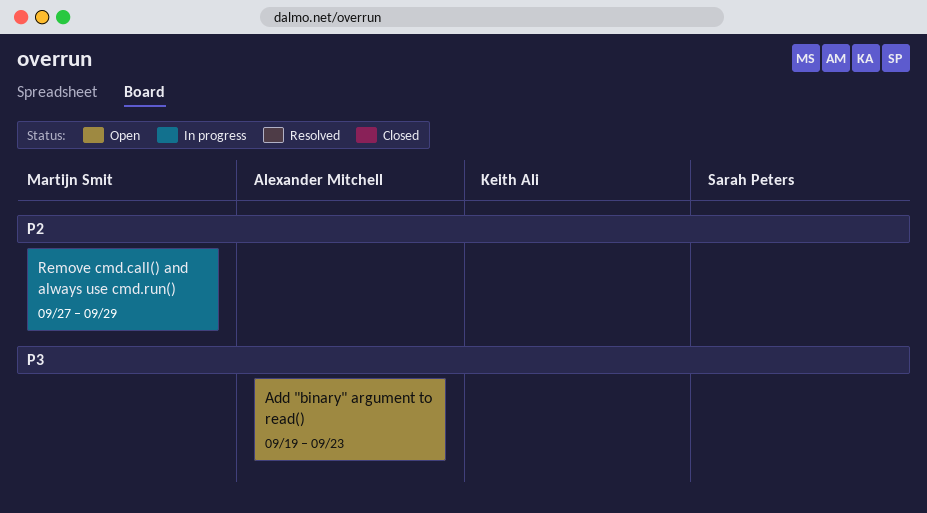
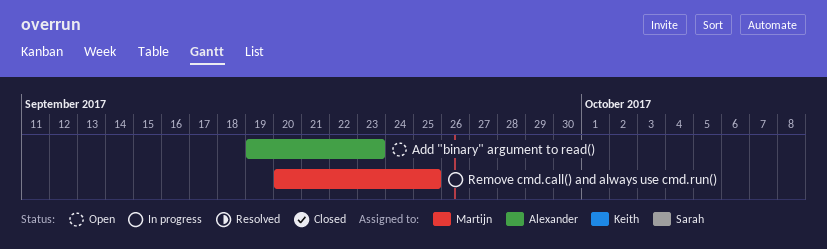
Remove cmd.call() and always use cmd.run(), start: Sep 27 -> Sep 20
Remove cmd.call() and always use cmd.run(), due: Sep 29 -> Sep 25

